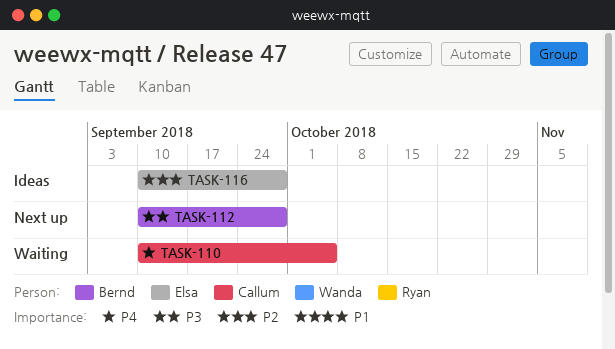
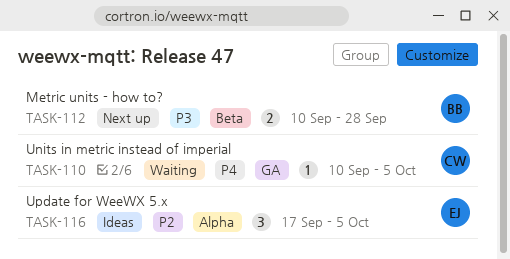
TASK-116, start: Sep 10 -> Sep 17
TASK-116, due: Sep 28 -> Oct 5

